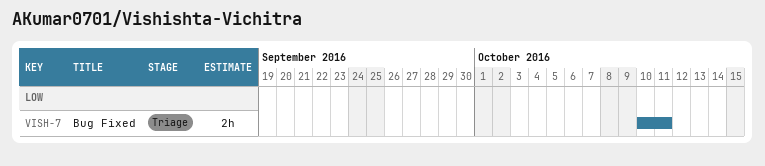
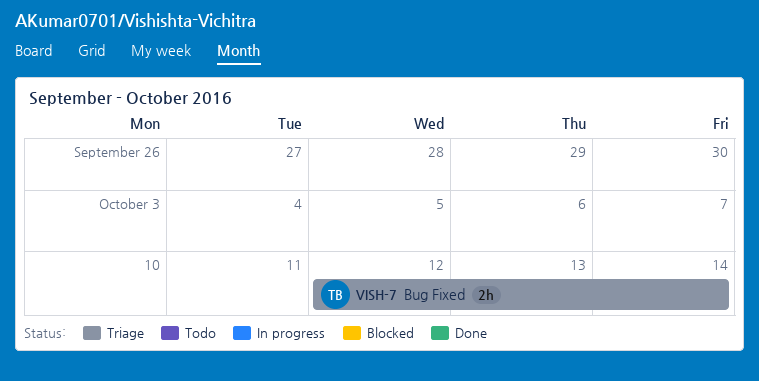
VISH-7, start: Oct 10 -> Oct 12
VISH-7, due: Oct 11 -> Oct 14

